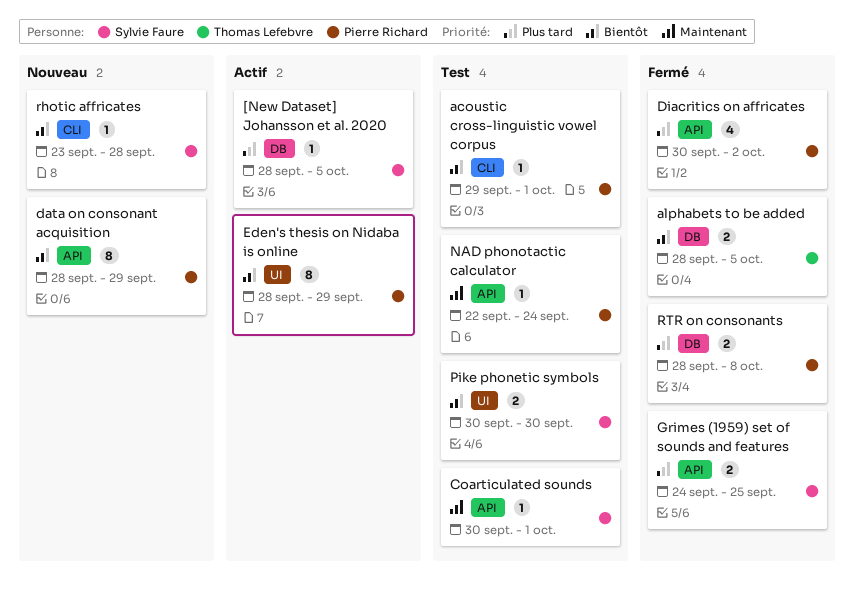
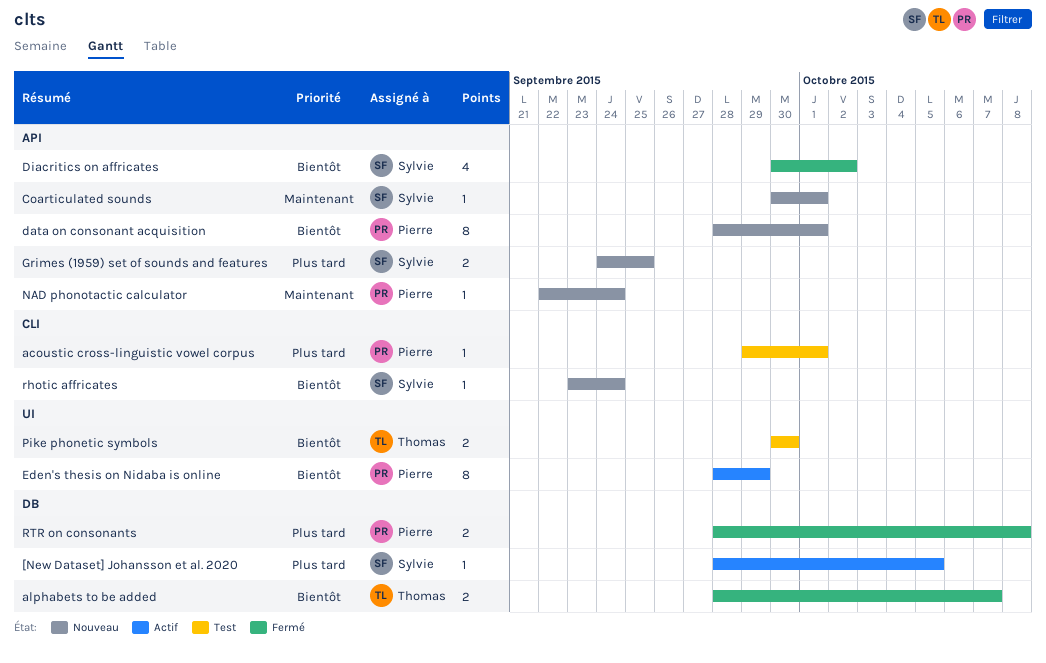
acoustic cross-linguistic vowel corpus, priority: Bientôt -> Plus tard
alphabets to be added, due: Oct 5 -> Oct 7
Coarticulated sounds, status: Test -> Nouveau
data on consonant acquisition, due: Sep 29 -> Oct 1
Diacritics on affricates, owner: Pierre Richard -> Sylvie Faure
Diacritics on affricates, priority: Plus tard -> Bientôt
Grimes (1959) set of sounds and features, status: Fermé -> Nouveau
NAD phonotactic calculator, status: Test -> Nouveau
Pike phonetic symbols, owner: Sylvie Faure -> Thomas Lefebvre
rhotic affricates, due: Sep 28 -> Sep 24

